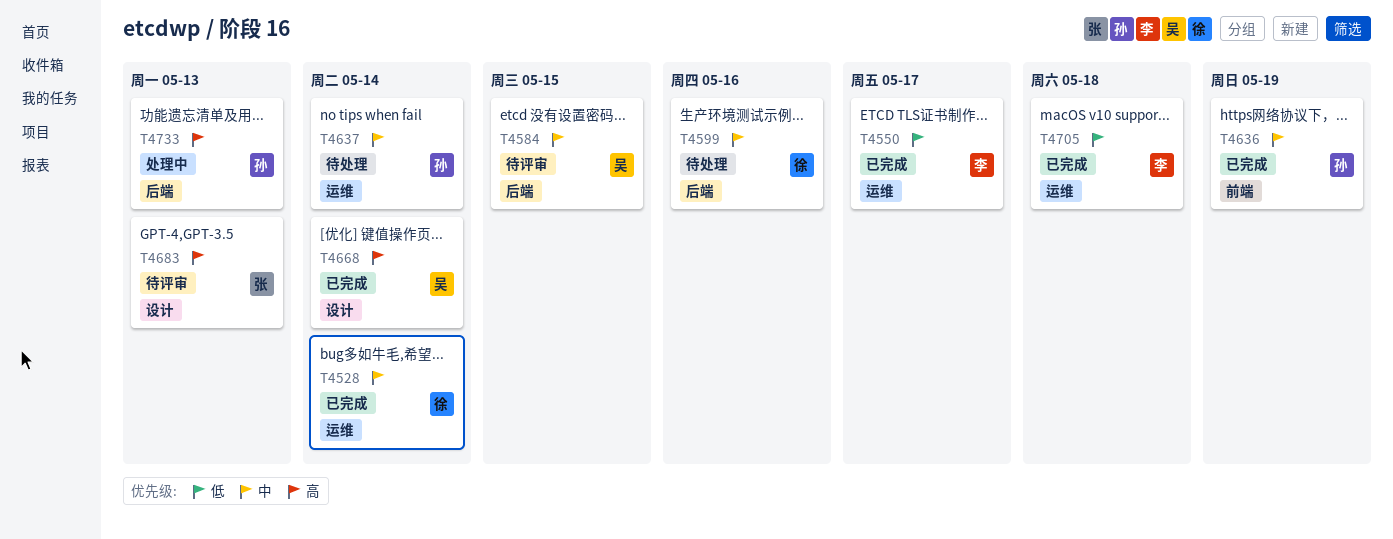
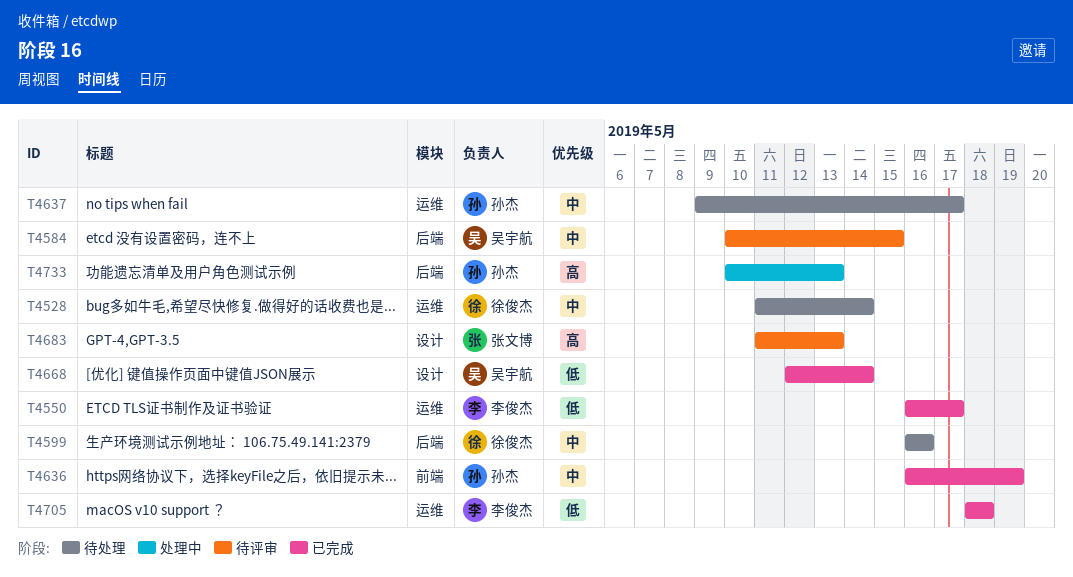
T4528, status: 已完成 -> 待处理
T4637, due: May 14 -> May 17
T4668, priority: 高 -> 低

